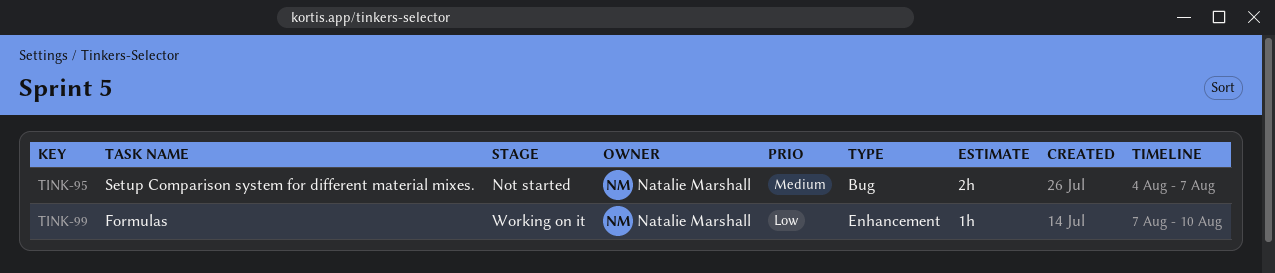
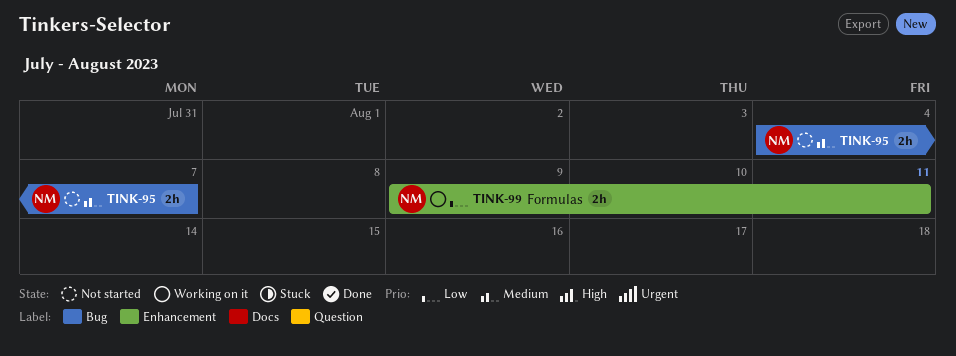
TINK-99, estimate: 1h -> 2h
TINK-99, start: Aug 7 -> Aug 9
TINK-99, due: Aug 10 -> Aug 11

